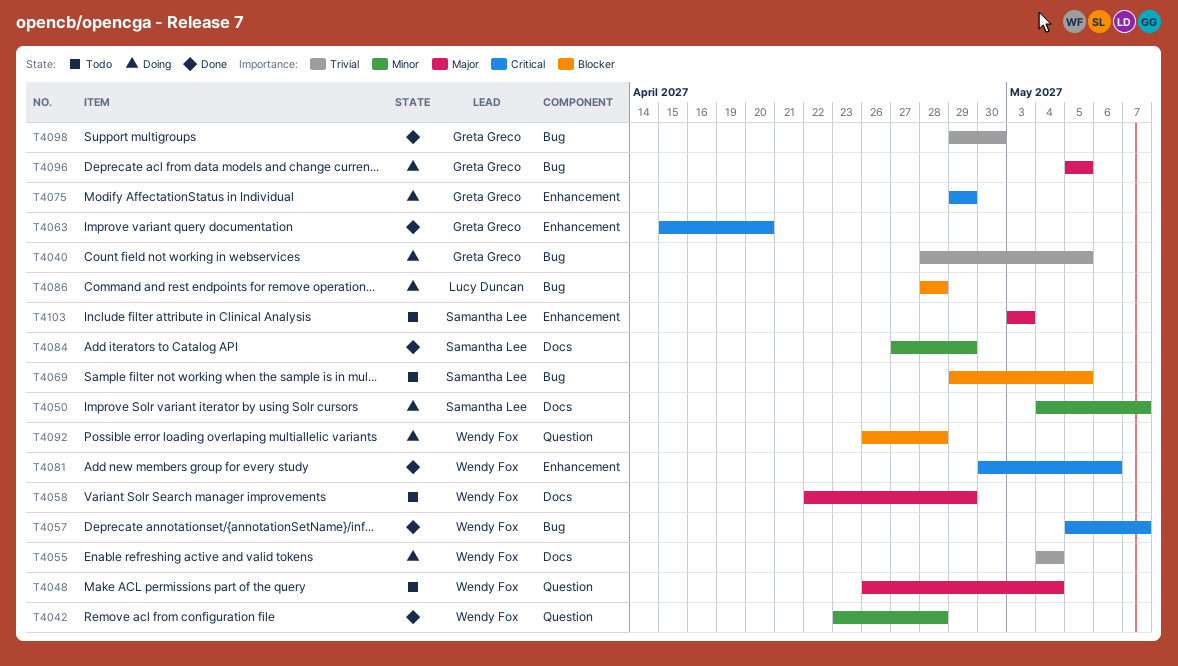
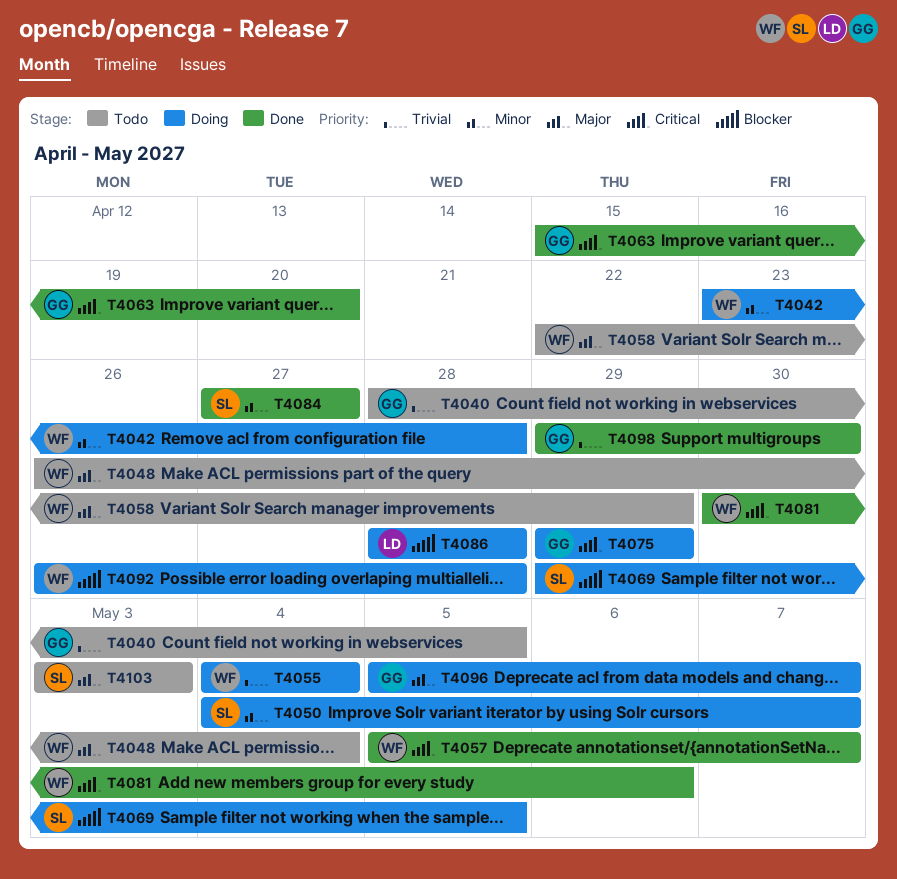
T4040, status: Doing -> Todo
T4042, status: Done -> Doing
T4069, status: Todo -> Doing
T4084, due: Apr 29 -> Apr 27
T4096, due: May 5 -> May 7

